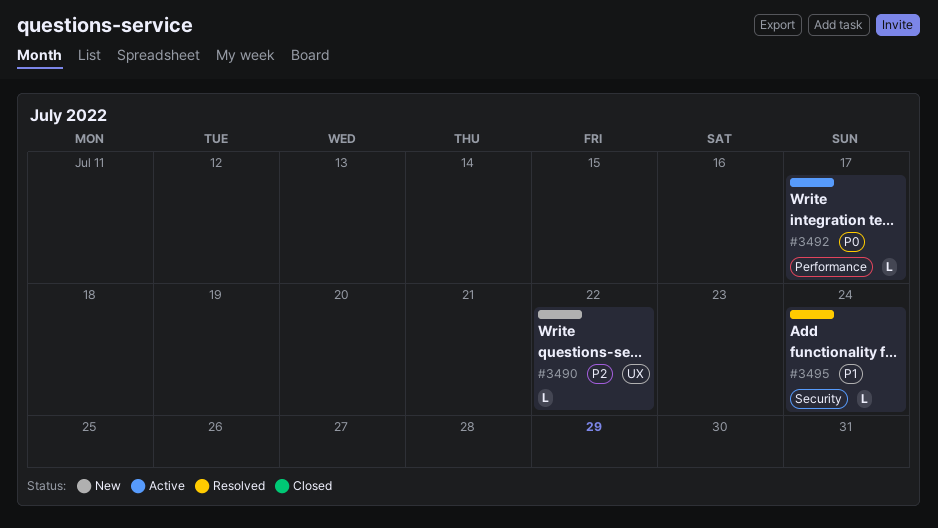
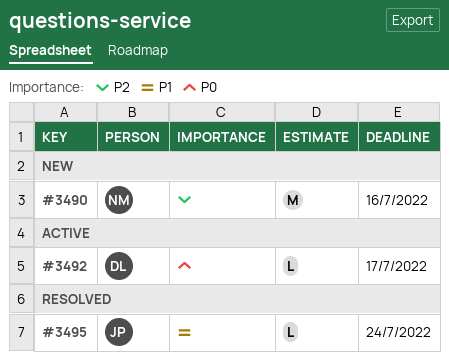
#3490, estimate: L -> M
#3490, due: Jul 22 -> Jul 16

